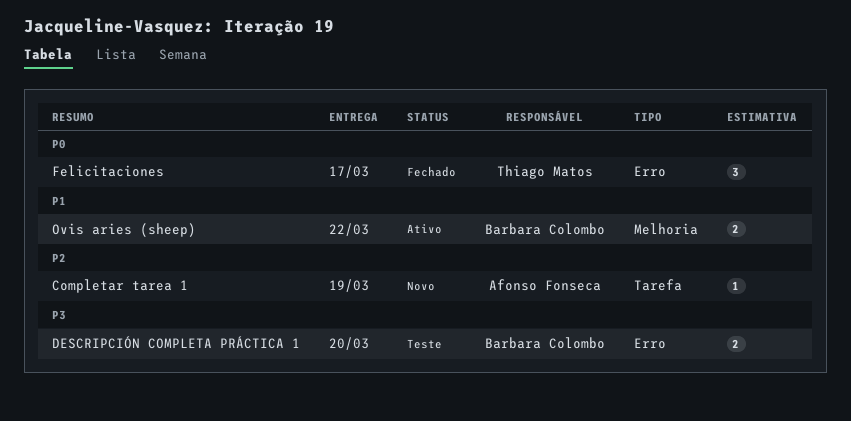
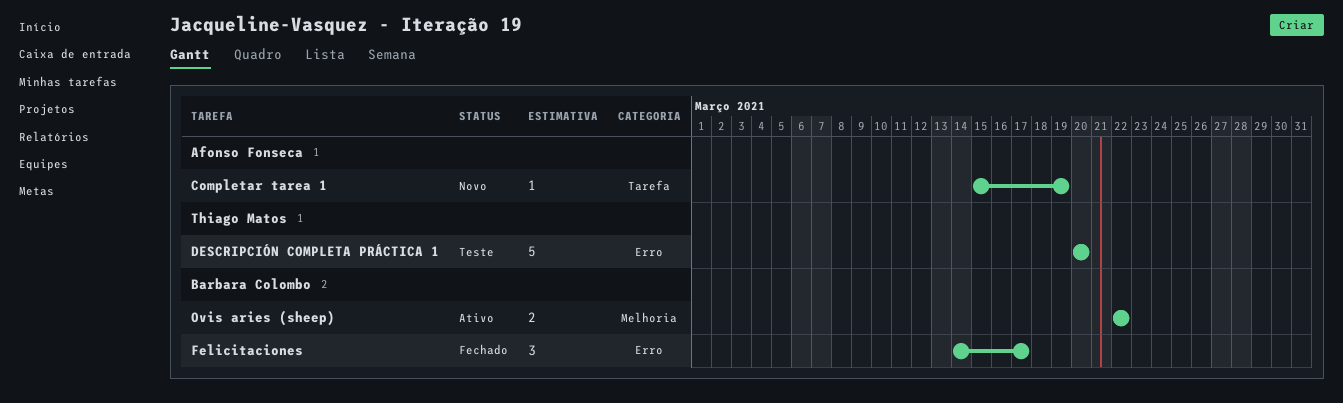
DESCRIPCIÓN COMPLETA PRÁCTICA 1, owner: Barbara Colombo -> Thiago Matos
DESCRIPCIÓN COMPLETA PRÁCTICA 1, estimate: 2 -> 5
Felicitaciones, owner: Thiago Matos -> Barbara Colombo

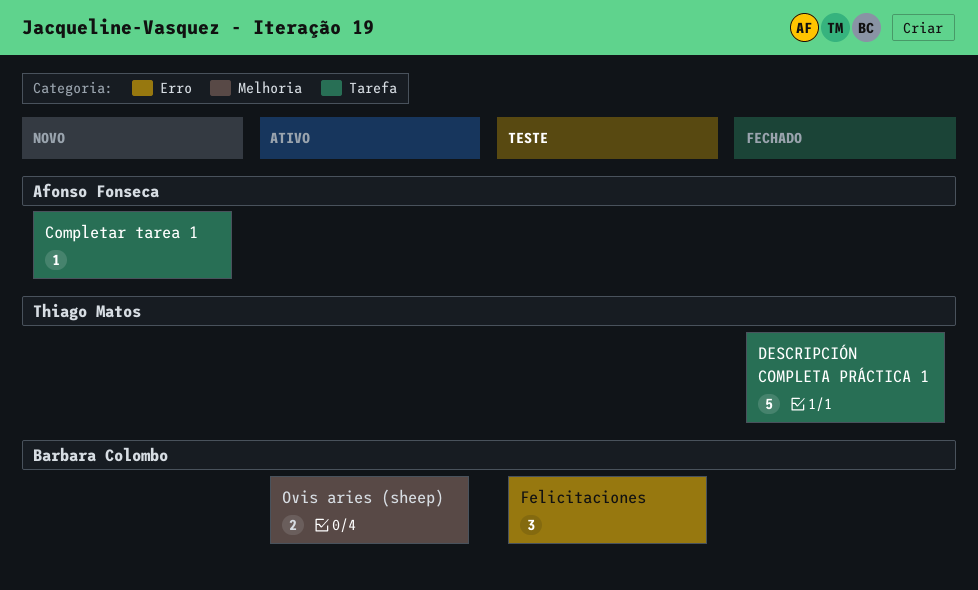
DESCRIPCIÓN COMPLETA PRÁCTICA 1, status: Teste -> Fechado
DESCRIPCIÓN COMPLETA PRÁCTICA 1, label: Erro -> Tarefa
Felicitaciones, status: Fechado -> Teste

